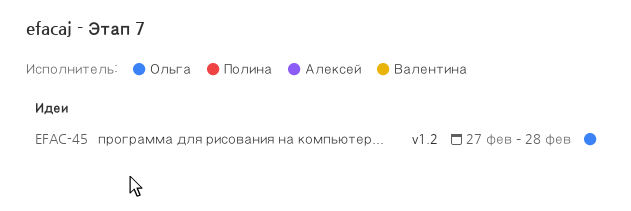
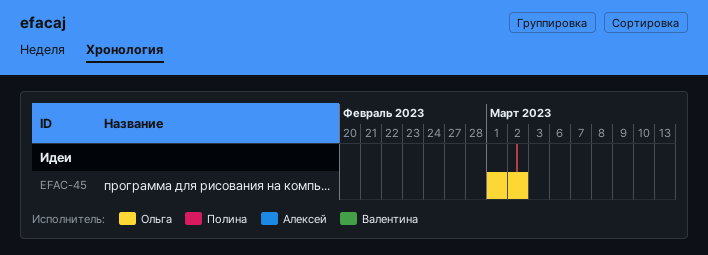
EFAC-45, start: Feb 27 -> Mar 1
EFAC-45, due: Feb 28 -> Mar 2

